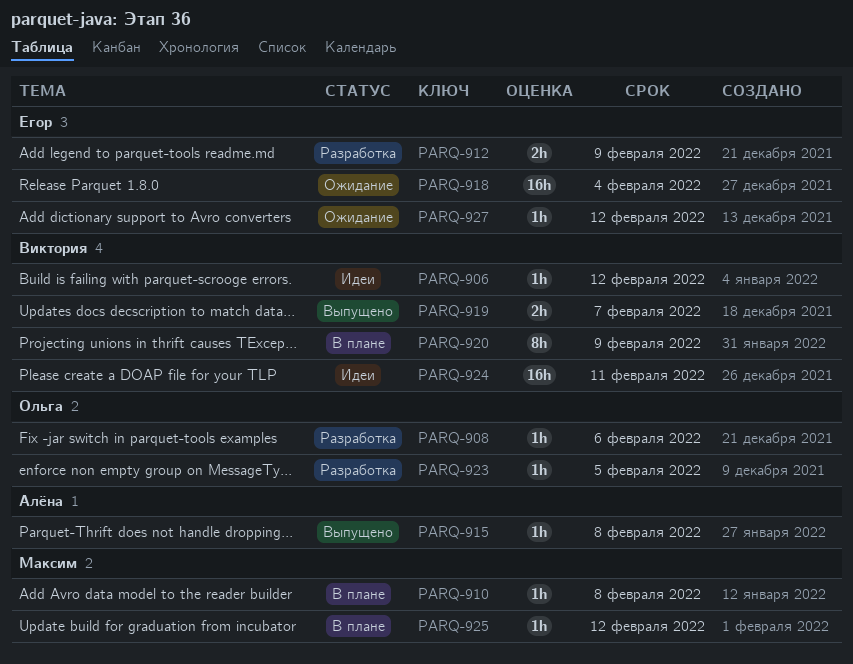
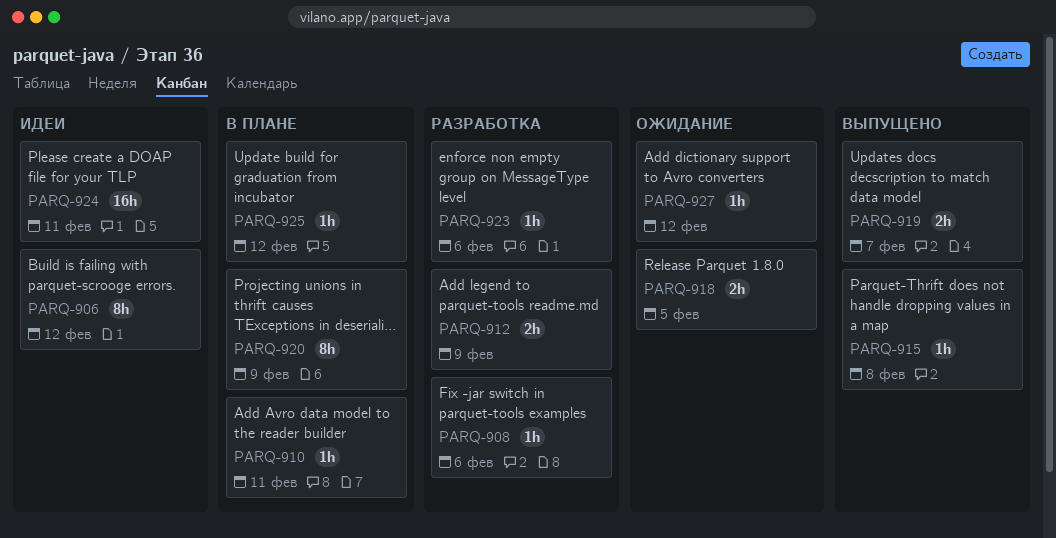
PARQ-906, estimate: 1h -> 8h
PARQ-910, due: Feb 8 -> Feb 11
PARQ-918, estimate: 16h -> 2h
PARQ-918, due: Feb 4 -> Feb 5
PARQ-923, due: Feb 5 -> Feb 6

